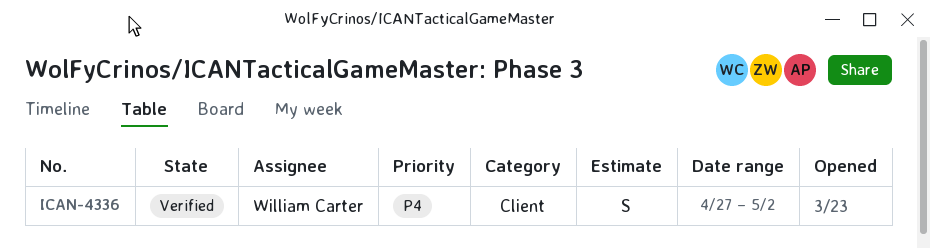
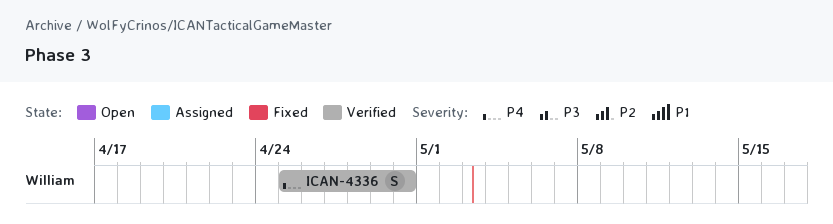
ICAN-4336, start: Apr 27 -> Apr 25
ICAN-4336, due: May 2 -> Apr 30

